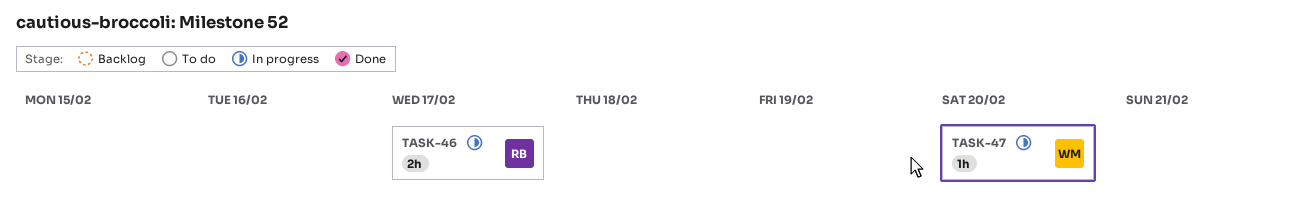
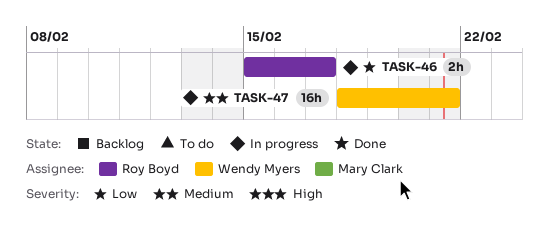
TASK-47, estimate: 1h -> 16h
TASK-47, due: Feb 20 -> Feb 21

